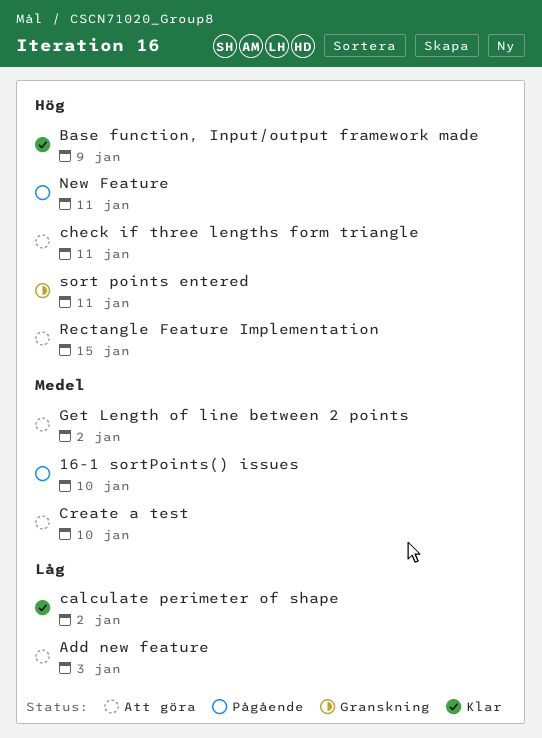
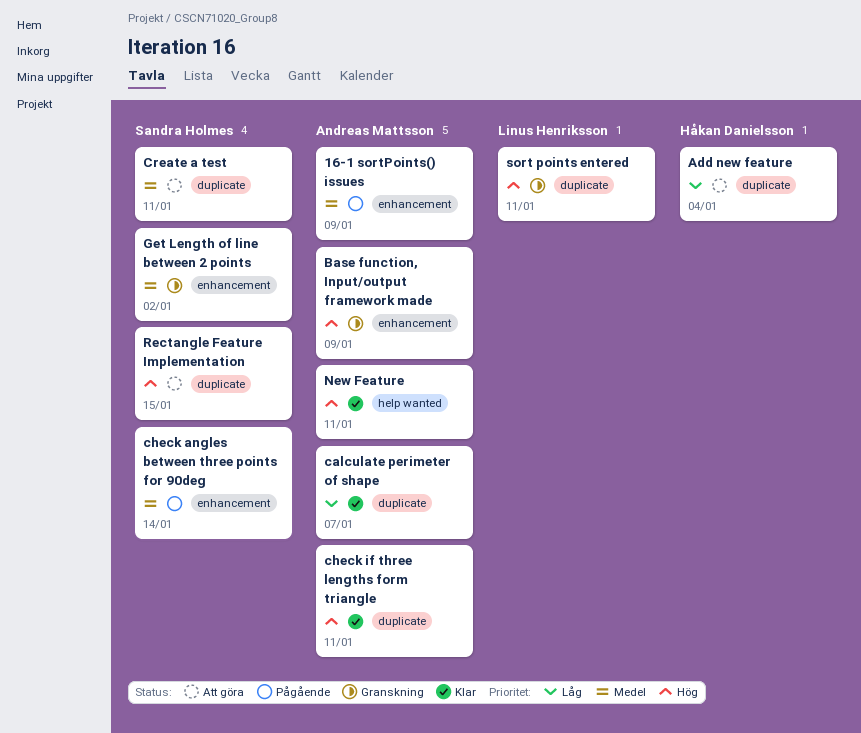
16-1 sortPoints() issues, due: Jan 10 -> Jan 9
Add new feature, due: Jan 3 -> Jan 4
Base function, Input/output framework made, status: Klar -> Granskning
calculate perimeter of shape, due: Jan 2 -> Jan 7
check angles between three points for 90deg: none -> present
check if three lengths form triangle, status: Att göra -> Klar
Create a test, due: Jan 10 -> Jan 11
Get Length of line between 2 points, status: Att göra -> Granskning
New Feature, status: Pågående -> Klar

